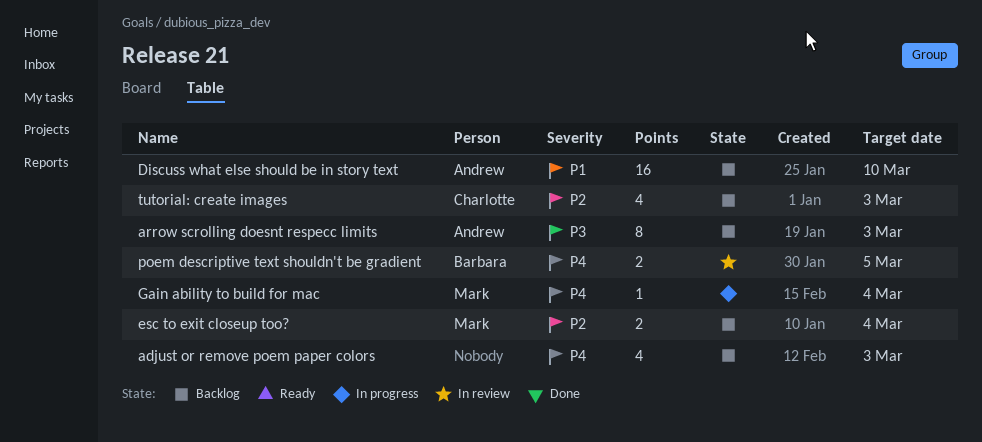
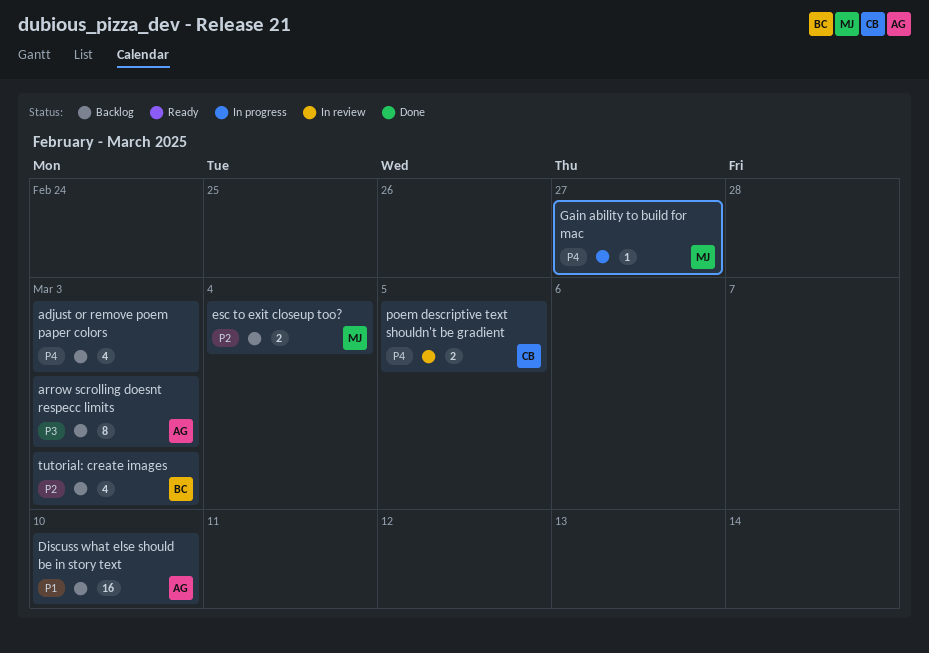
Gain ability to build for mac, due: Mar 4 -> Feb 27
poem descriptive text shouldn't be gradient, owner: Barbara -> Charlotte
tutorial: create images, owner: Charlotte -> Barbara

